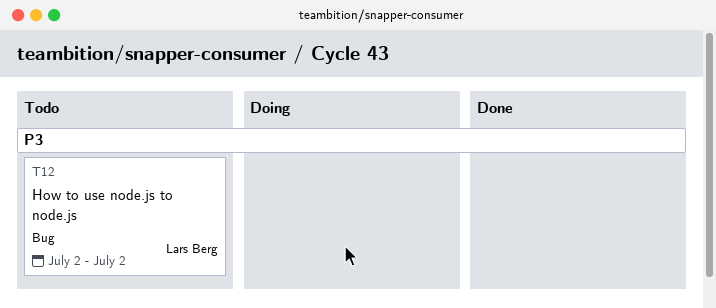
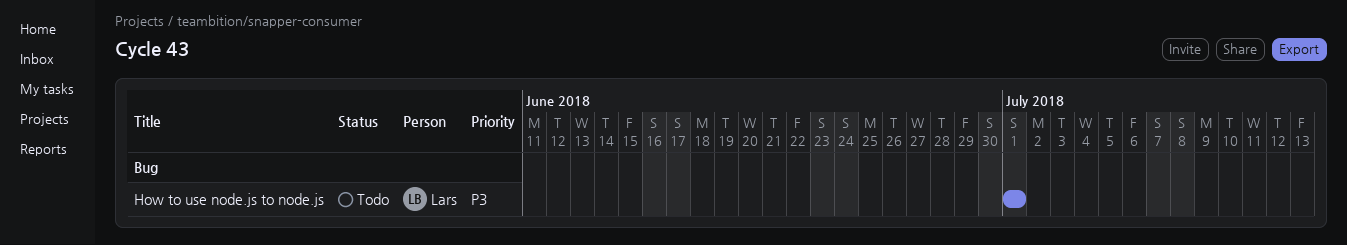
How to use node.js to node.js, start: Jul 2 -> Jul 1
How to use node.js to node.js, due: Jul 2 -> Jul 1

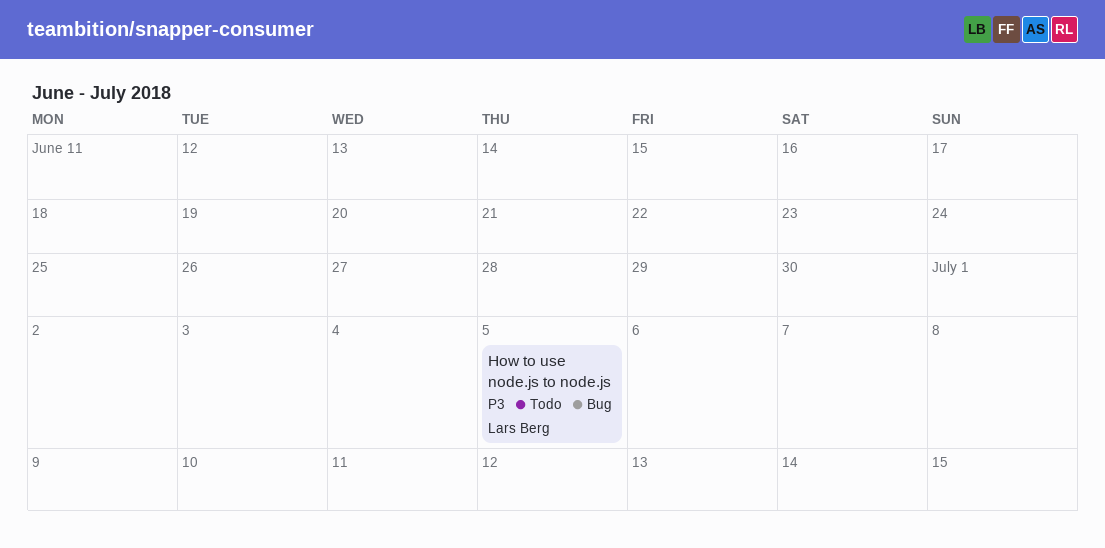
How to use node.js to node.js, due: Jul 1 -> Jul 5

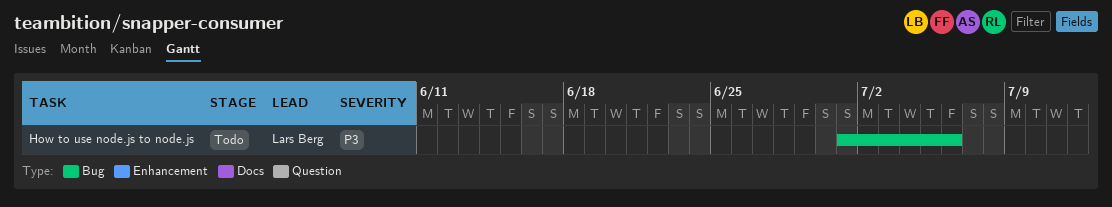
How to use node.js to node.js, due: Jul 5 -> Jul 6

